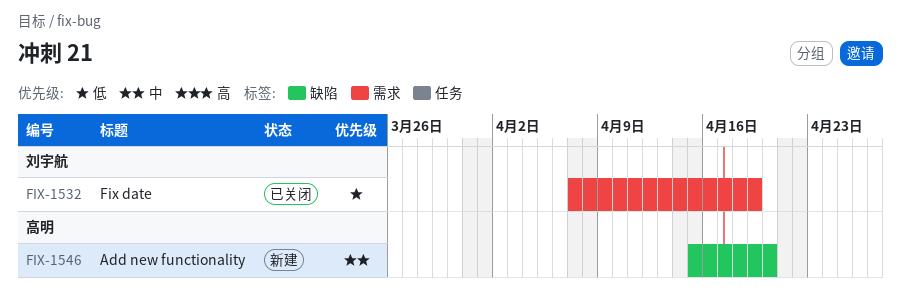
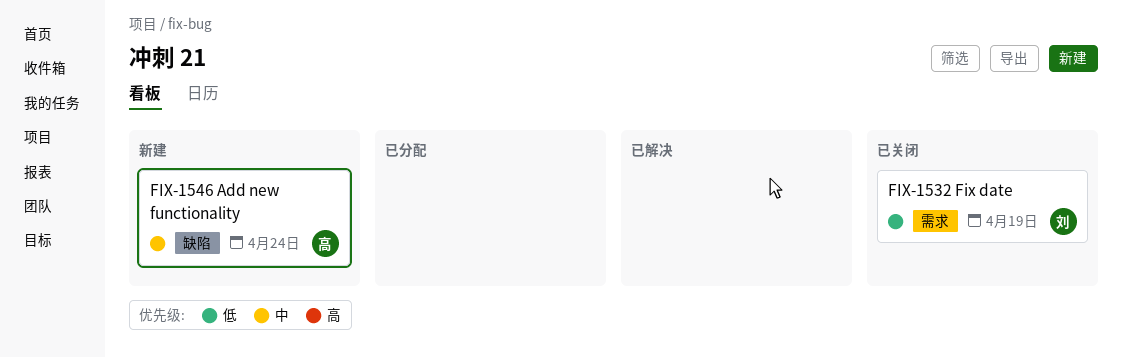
FIX-1546, due: Apr 20 -> Apr 24

